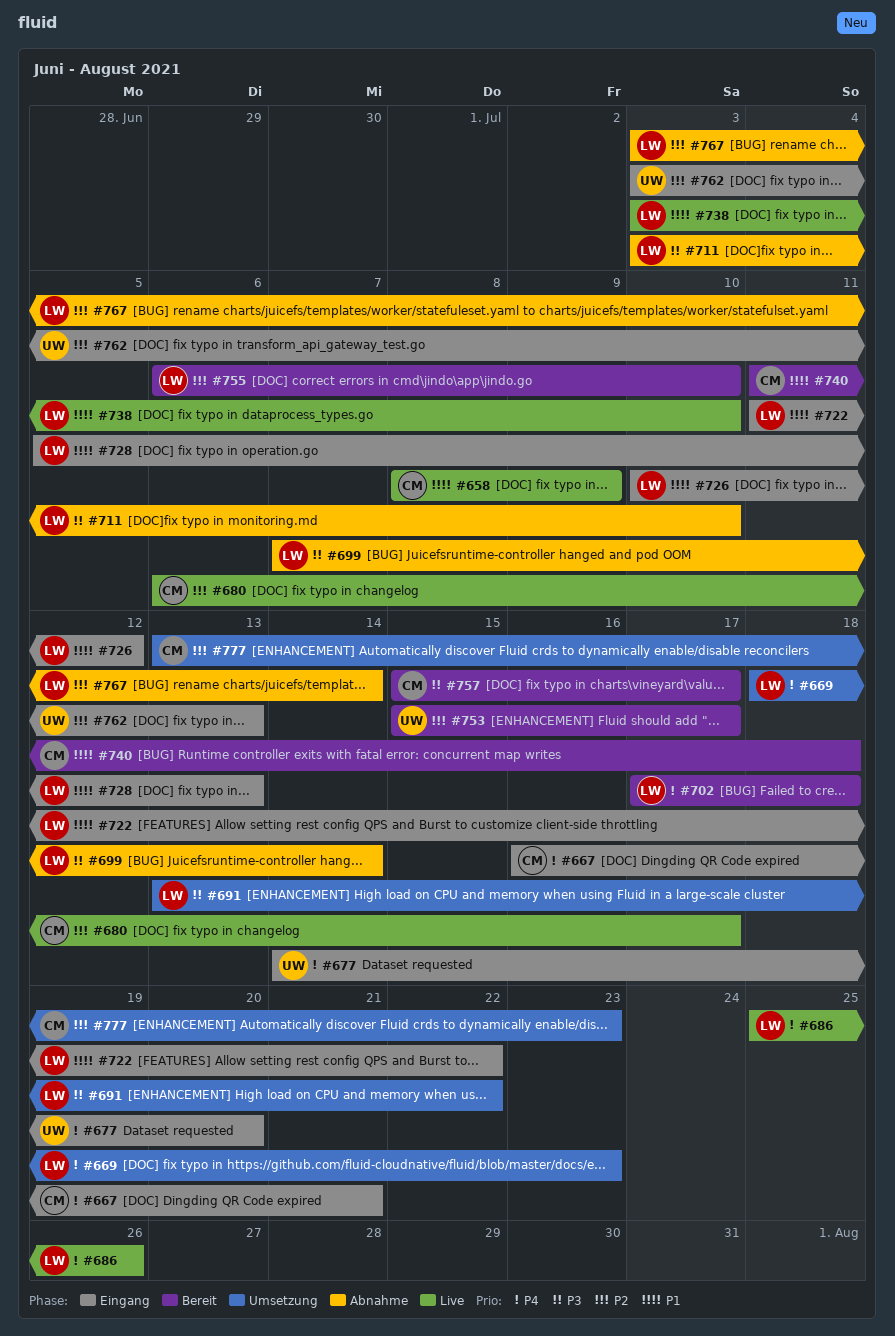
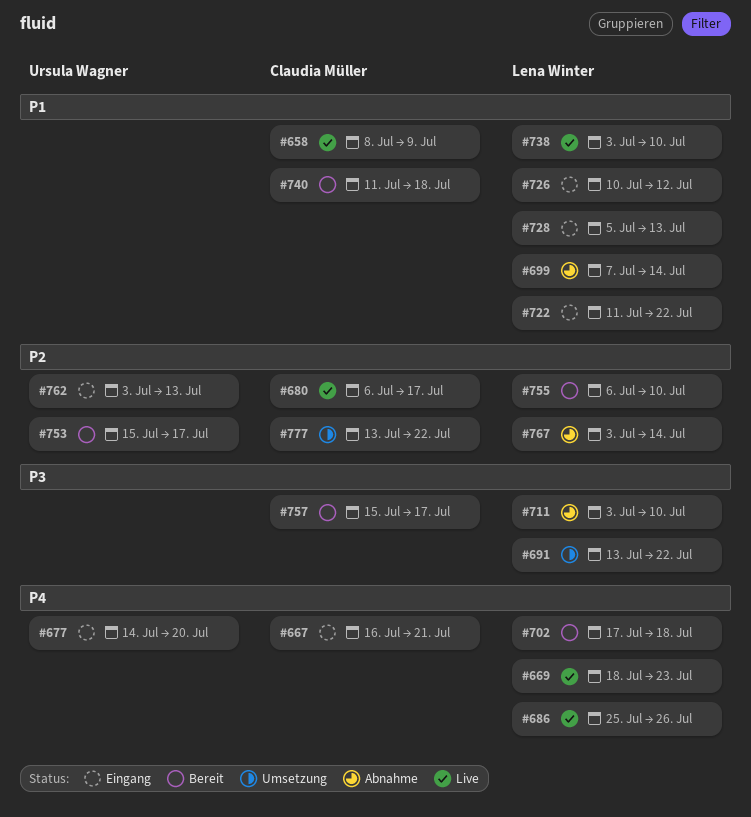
#669, status: Umsetzung -> Live
#699, priority: P3 -> P1
#777, due: Jul 23 -> Jul 22

